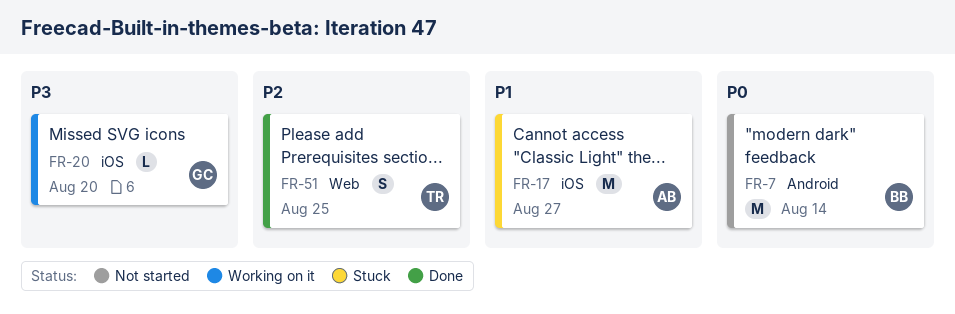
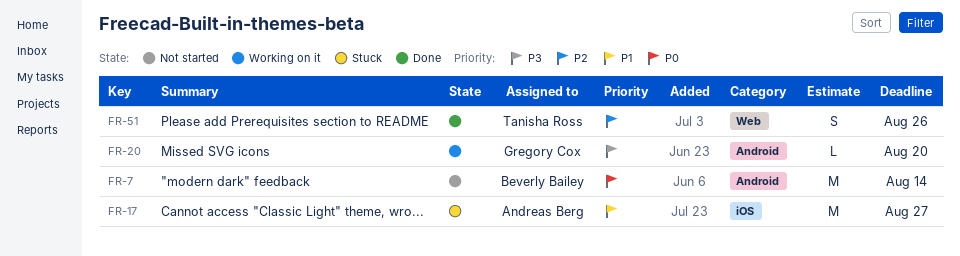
FR-20, label: iOS -> Android
FR-51, due: Aug 25 -> Aug 26

